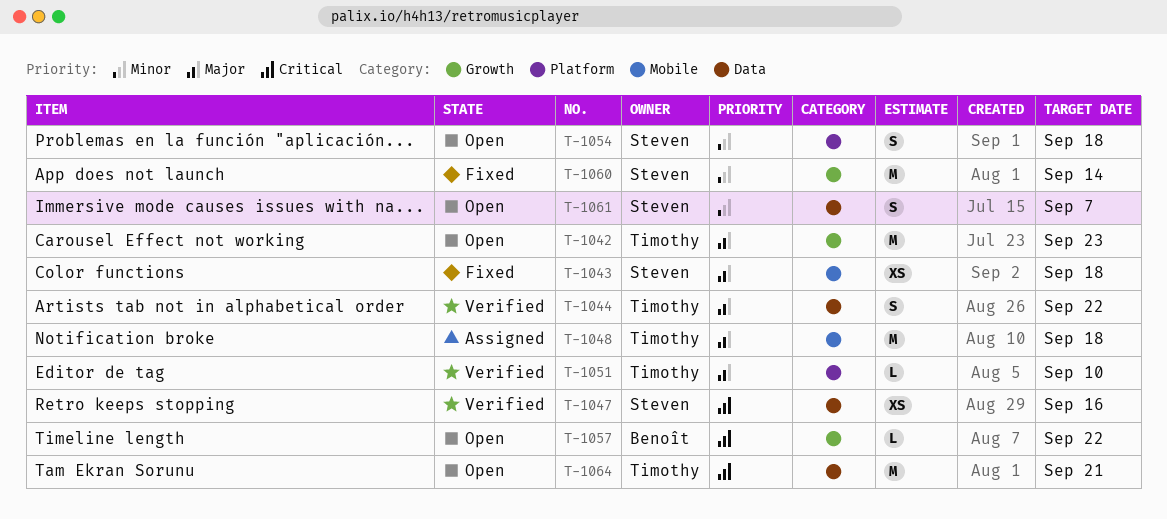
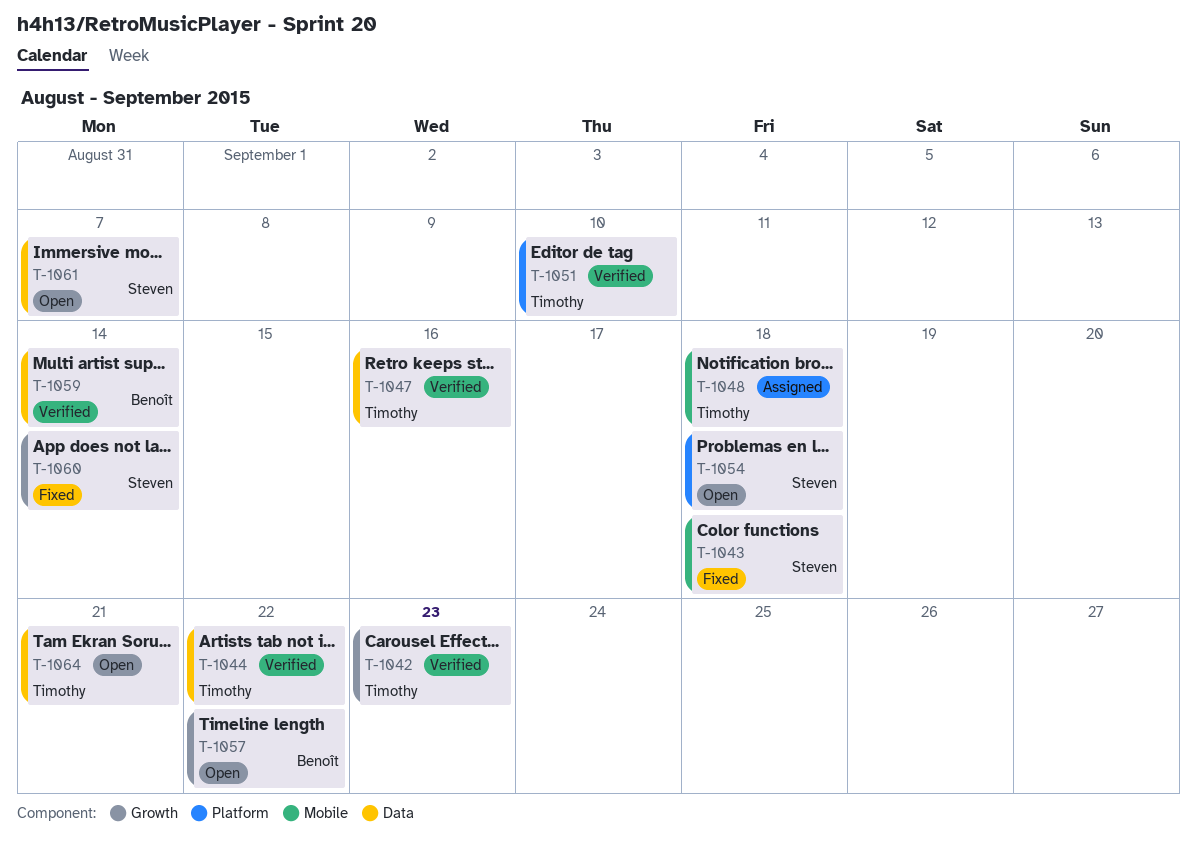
T-1042, status: Open -> Verified
T-1047, owner: Steven -> Timothy
T-1059: none -> present

